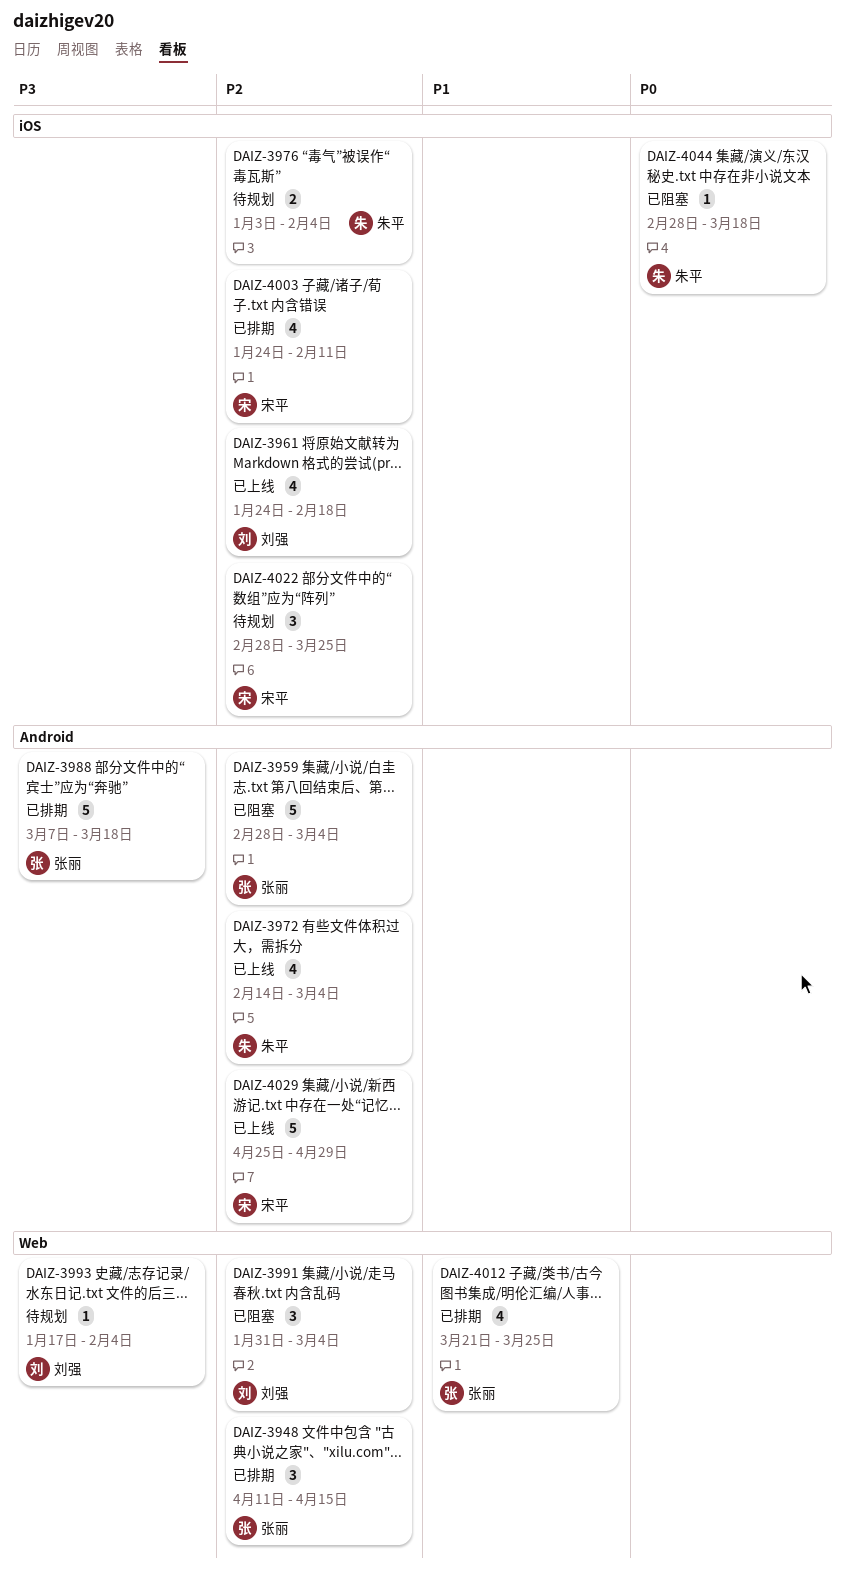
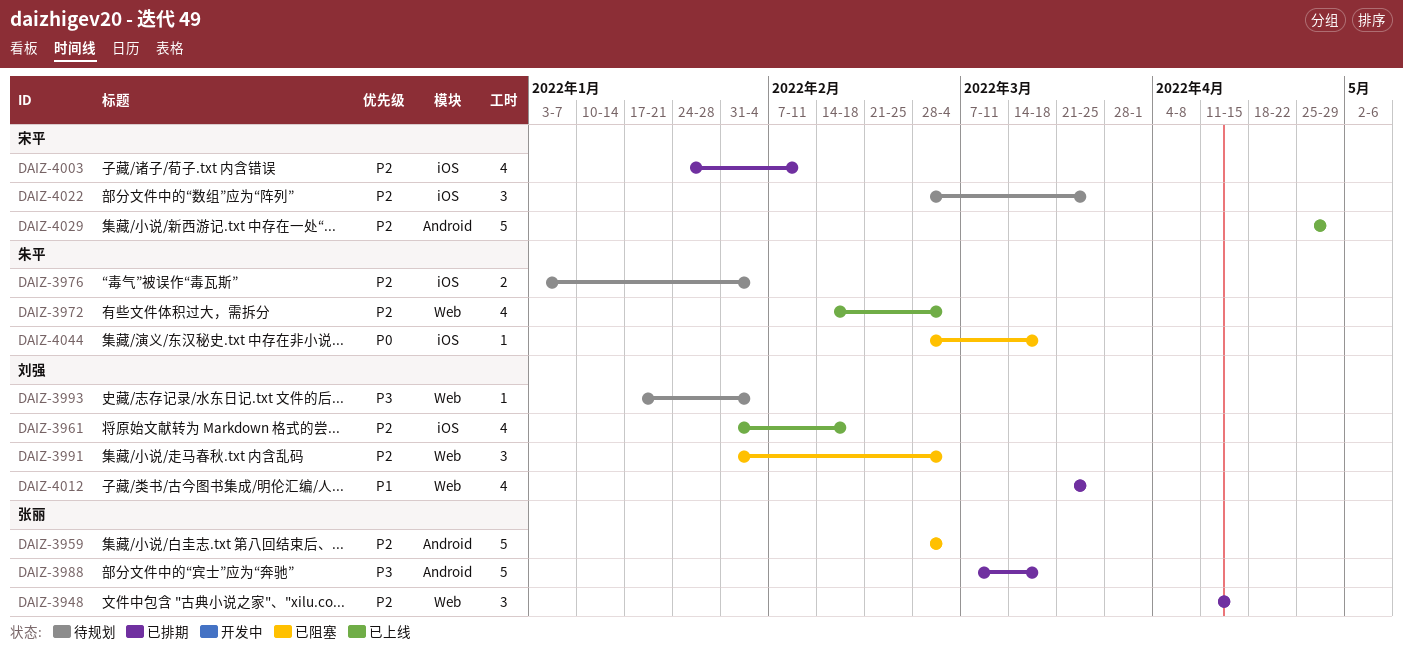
DAIZ-3961, start: Jan 24 -> Jan 31
DAIZ-3972, label: Android -> Web
DAIZ-4012, owner: 张丽 -> 刘强

